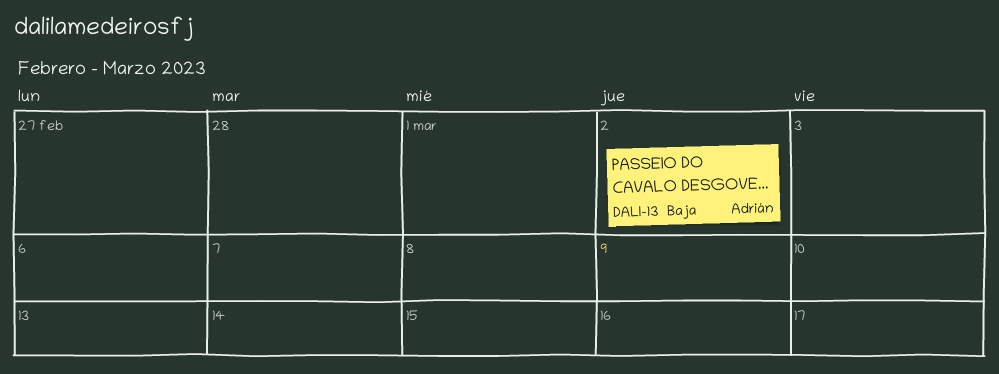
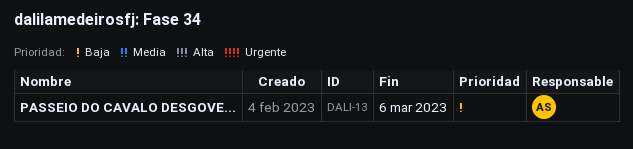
DALI-13, due: Mar 2 -> Mar 6

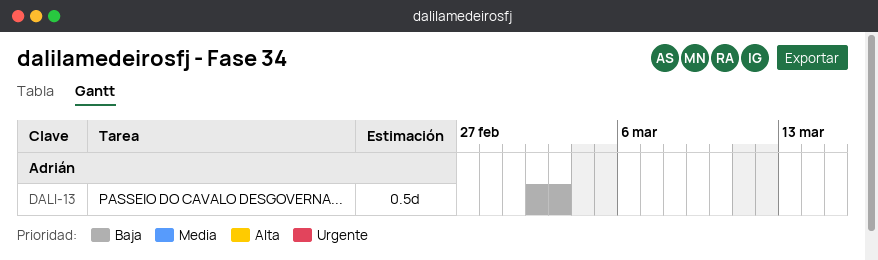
DALI-13, due: Mar 6 -> Mar 3

